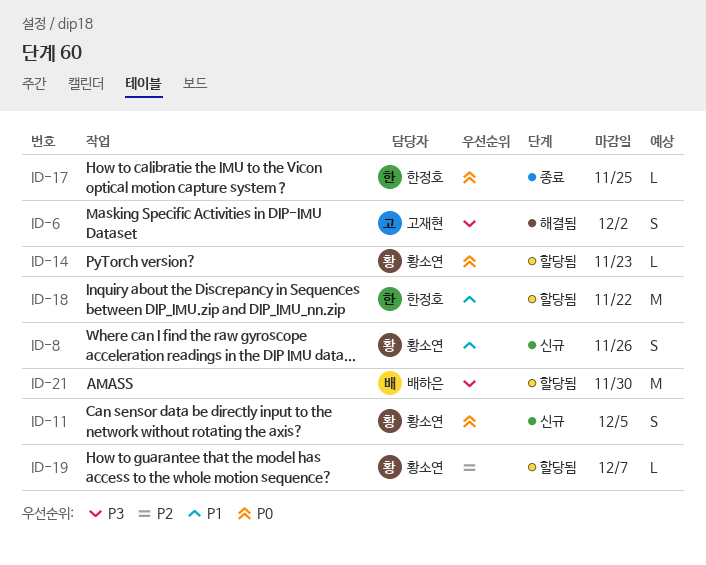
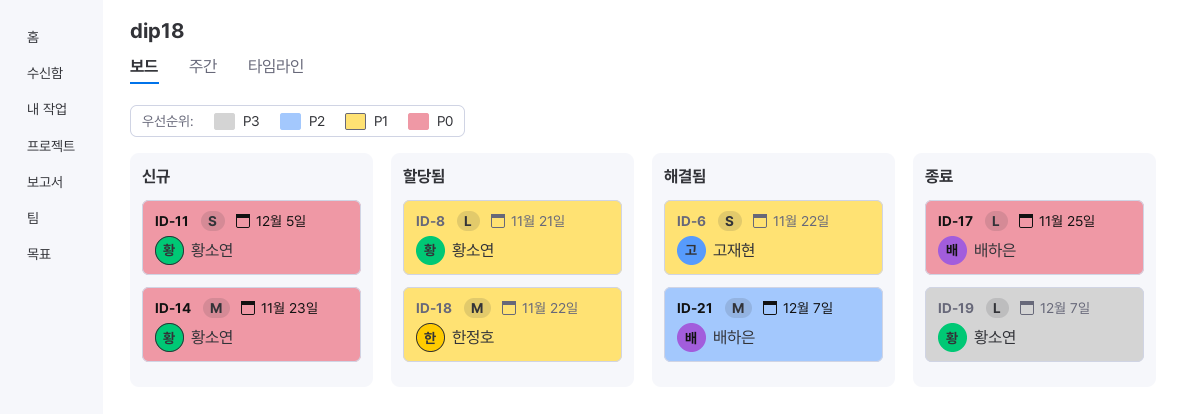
ID-6, priority: P3 -> P1
ID-6, due: Dec 2 -> Nov 22
ID-8, status: 신규 -> 할당됨
ID-8, estimate: S -> L
ID-8, due: Nov 26 -> Nov 21
ID-14, status: 할당됨 -> 신규
ID-14, estimate: L -> M
ID-17, owner: 한정호 -> 배하은
ID-19, status: 할당됨 -> 종료
ID-19, priority: P2 -> P3
ID-21, status: 할당됨 -> 해결됨
ID-21, priority: P3 -> P2
ID-21, due: Nov 30 -> Dec 7

